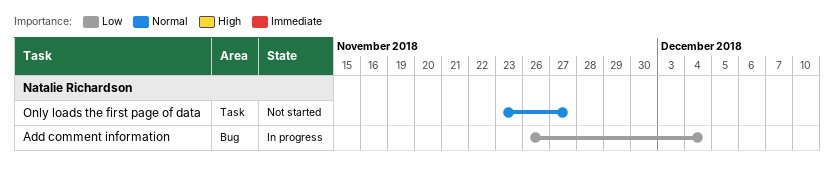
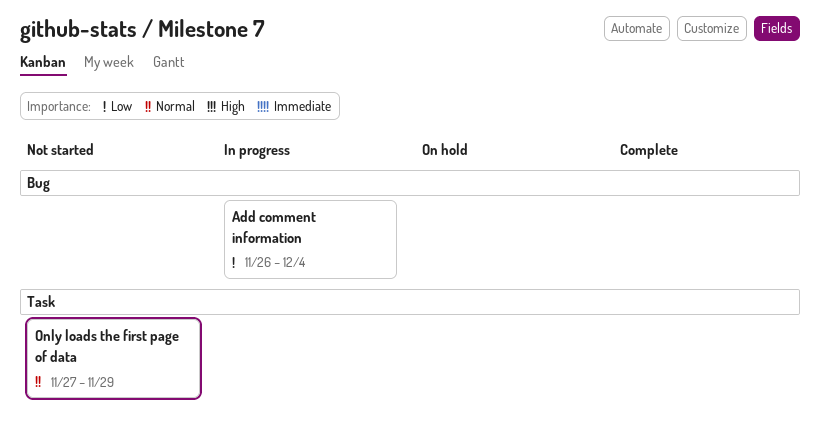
Only loads the first page of data, start: Nov 23 -> Nov 27
Only loads the first page of data, due: Nov 27 -> Nov 29

